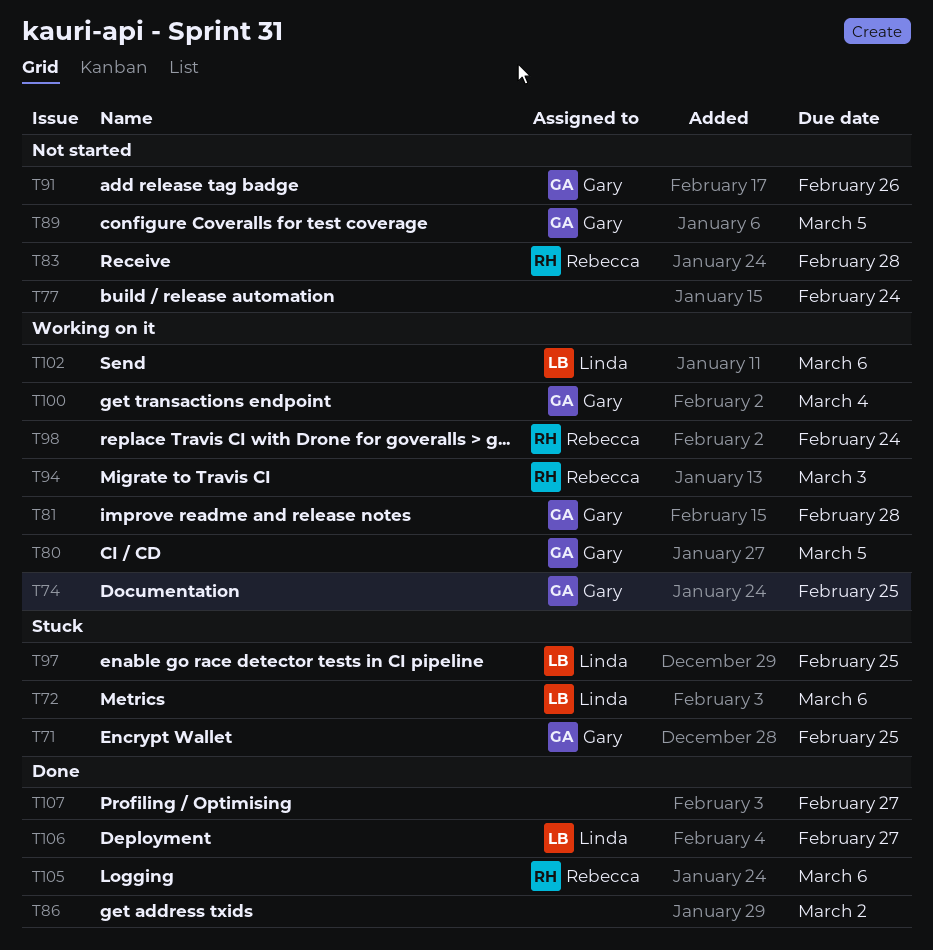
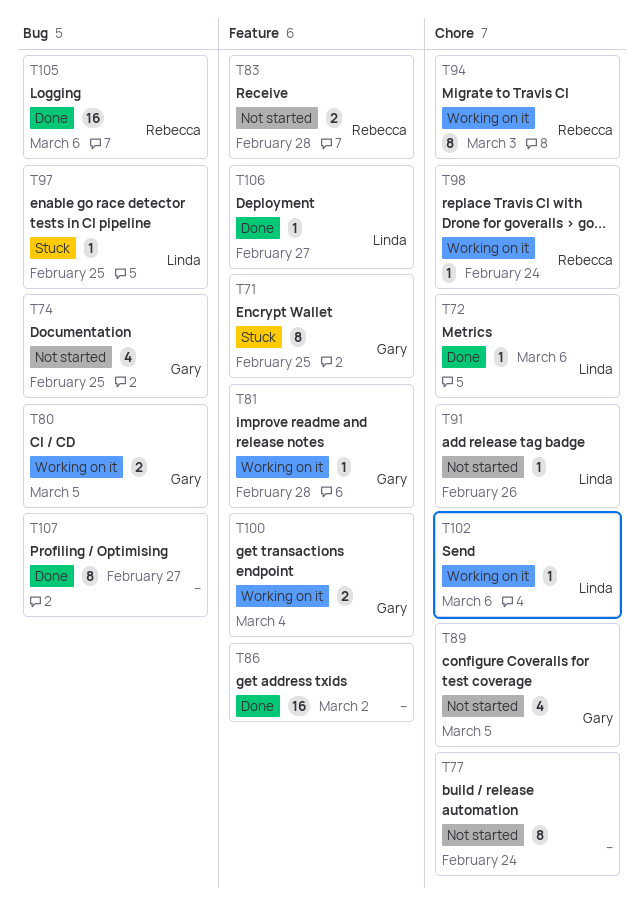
T72, status: Stuck -> Done
T74, status: Working on it -> Not started
T91, owner: Gary -> Linda

